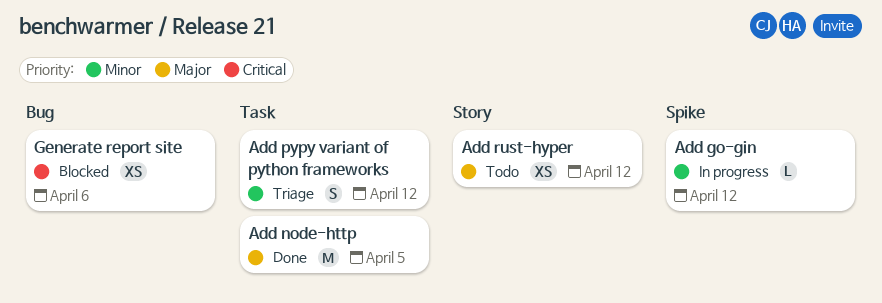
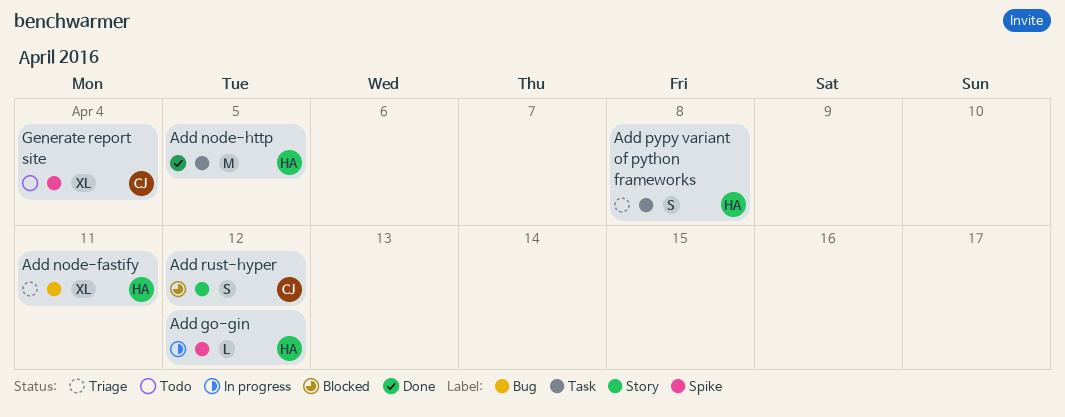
Add node-fastify: none -> present
Add pypy variant of python frameworks, due: Apr 12 -> Apr 8
Add rust-hyper, status: Todo -> Blocked
Add rust-hyper, estimate: XS -> S
Generate report site, status: Blocked -> Todo
Generate report site, label: Bug -> Spike
Generate report site, estimate: XS -> XL
Generate report site, due: Apr 6 -> Apr 4

